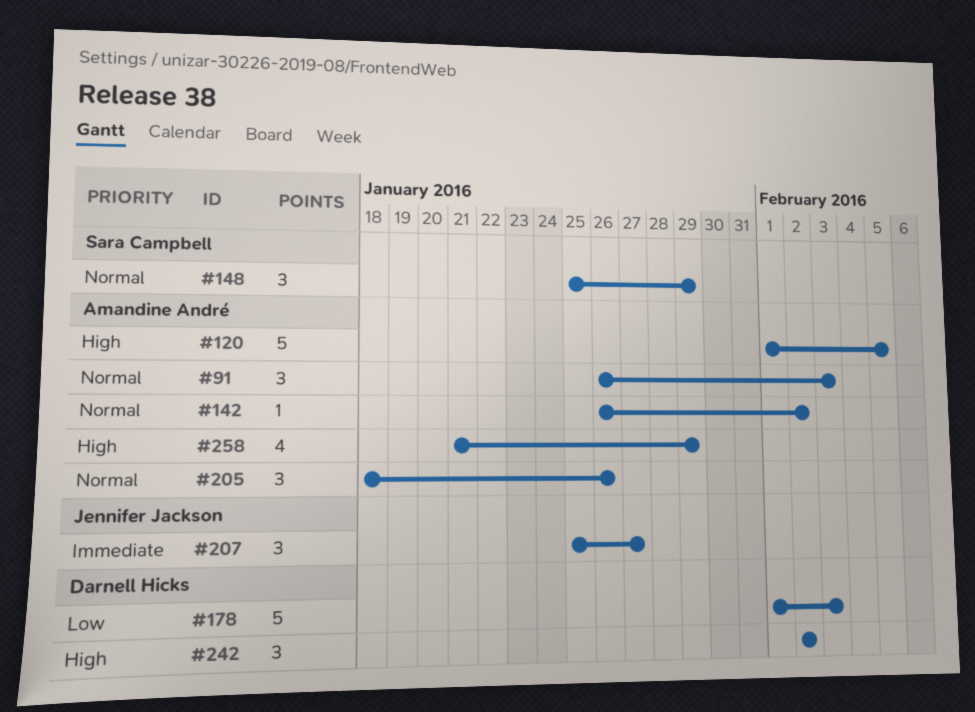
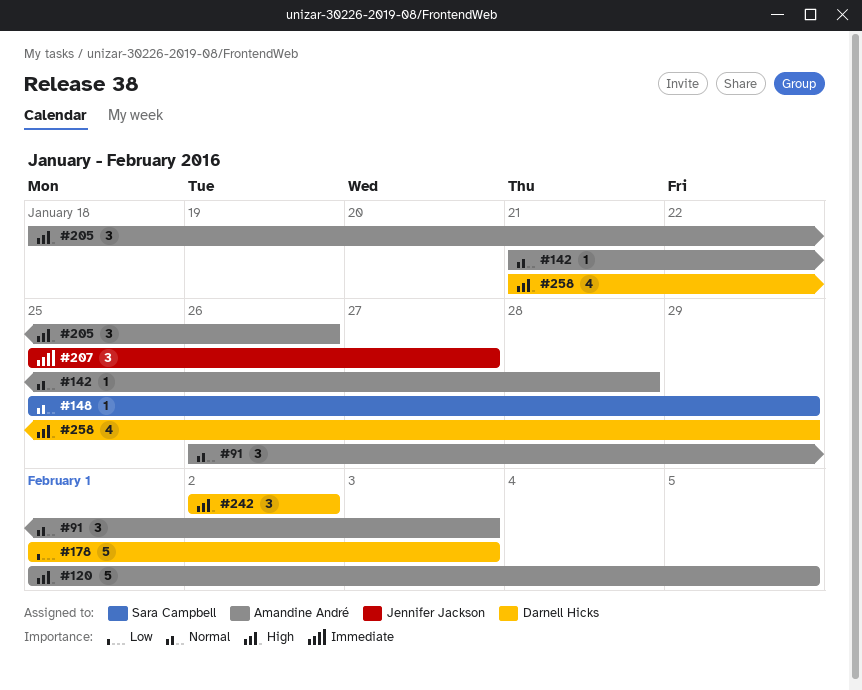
#142, start: Jan 26 -> Jan 21
#142, due: Feb 2 -> Jan 28
#148, estimate: 3 -> 1
#205, priority: Normal -> High
#258, owner: Amandine André -> Darnell Hicks

